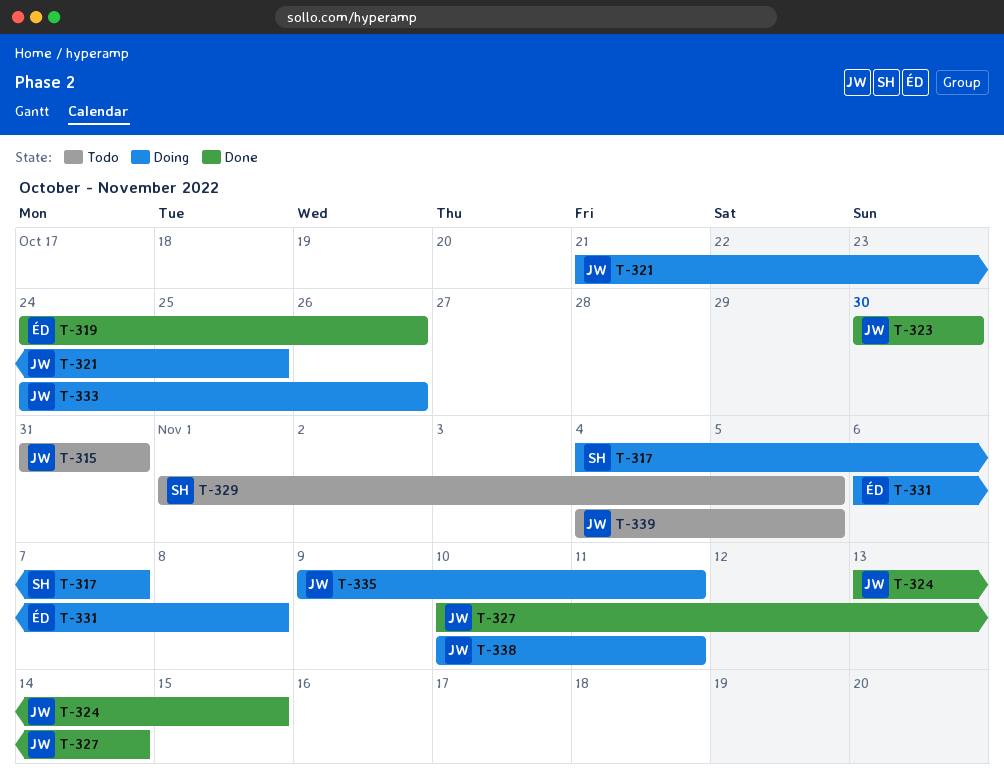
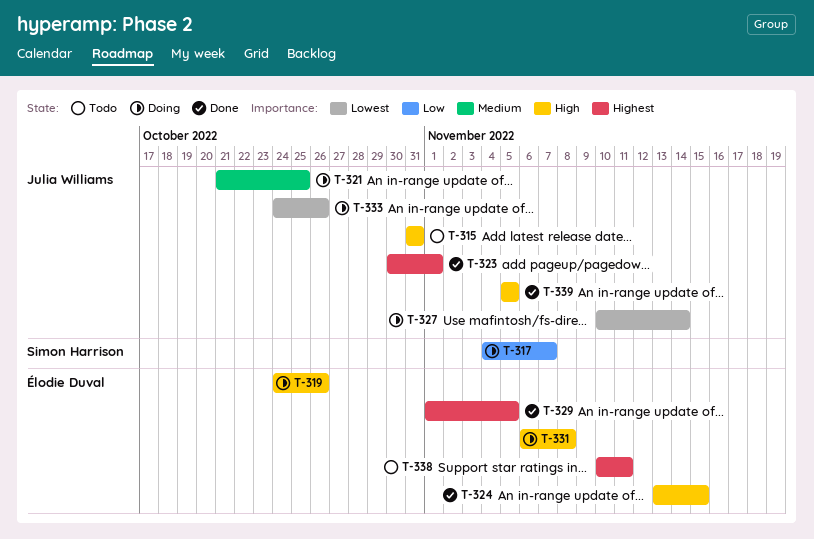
T-319, status: Done -> Doing
T-323, due: Oct 30 -> Nov 1
T-324, owner: Julia Williams -> Élodie Duval
T-327, status: Done -> Doing
T-329, status: Todo -> Done
T-329, owner: Simon Harrison -> Élodie Duval
T-335: present -> none
T-338, status: Doing -> Todo
T-338, owner: Julia Williams -> Élodie Duval
T-339, status: Todo -> Done
T-339, start: Nov 4 -> Nov 5

